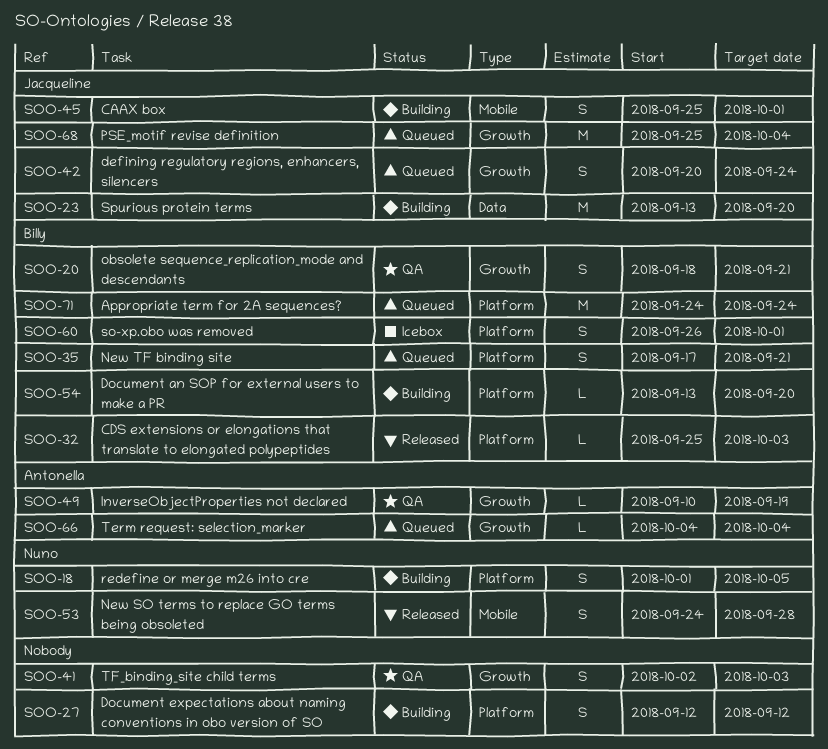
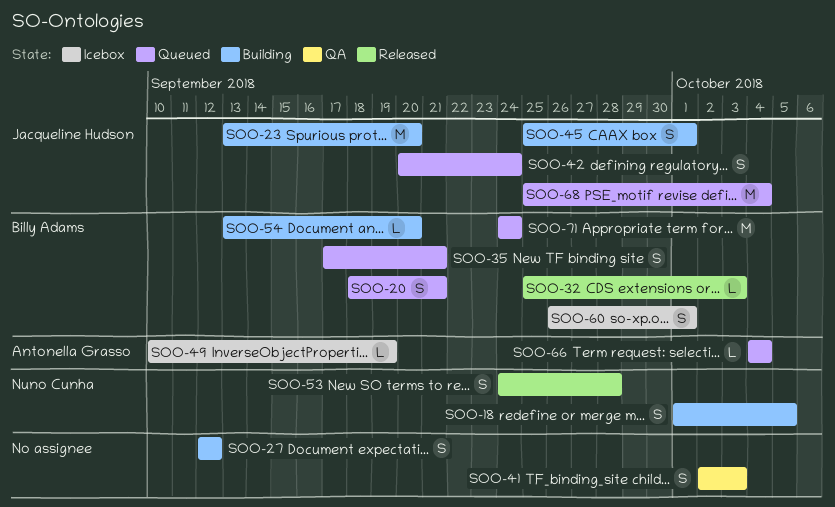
SOO-20, status: QA -> Queued
SOO-49, status: QA -> Icebox

